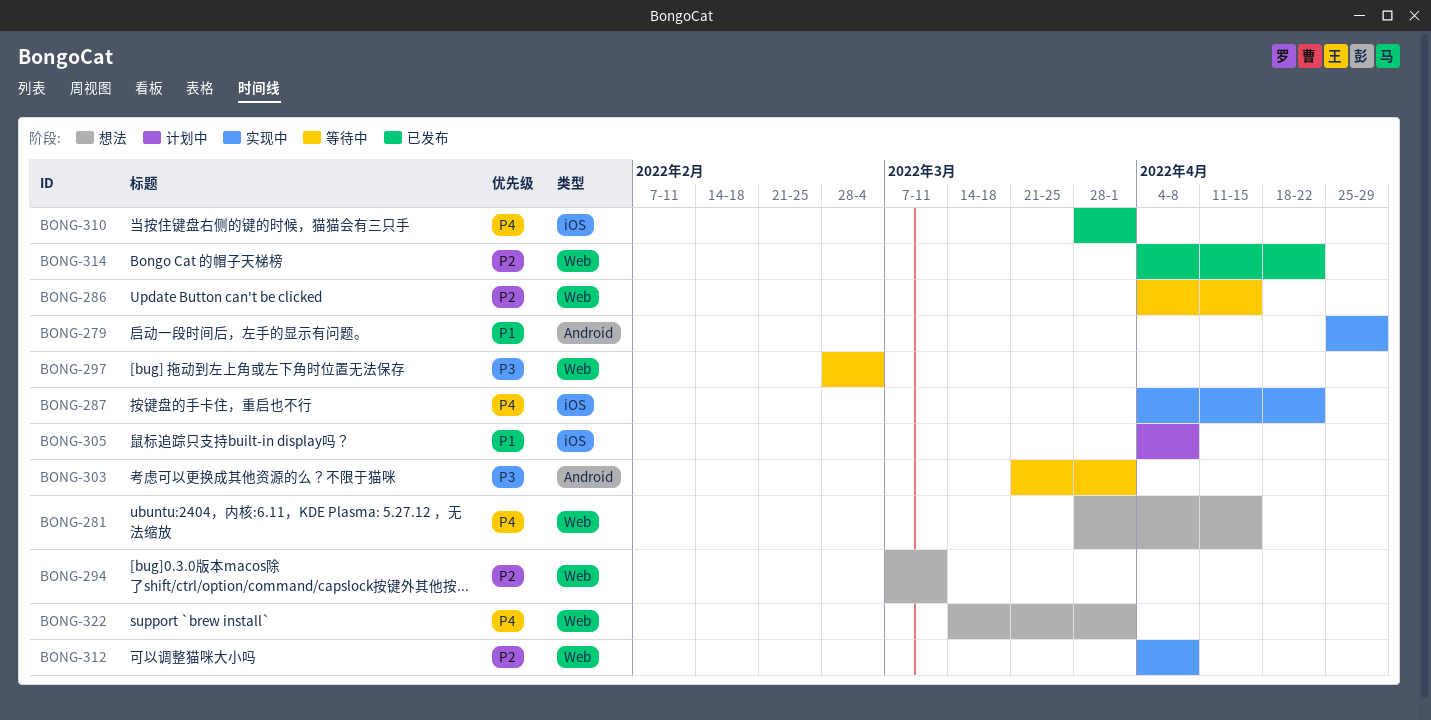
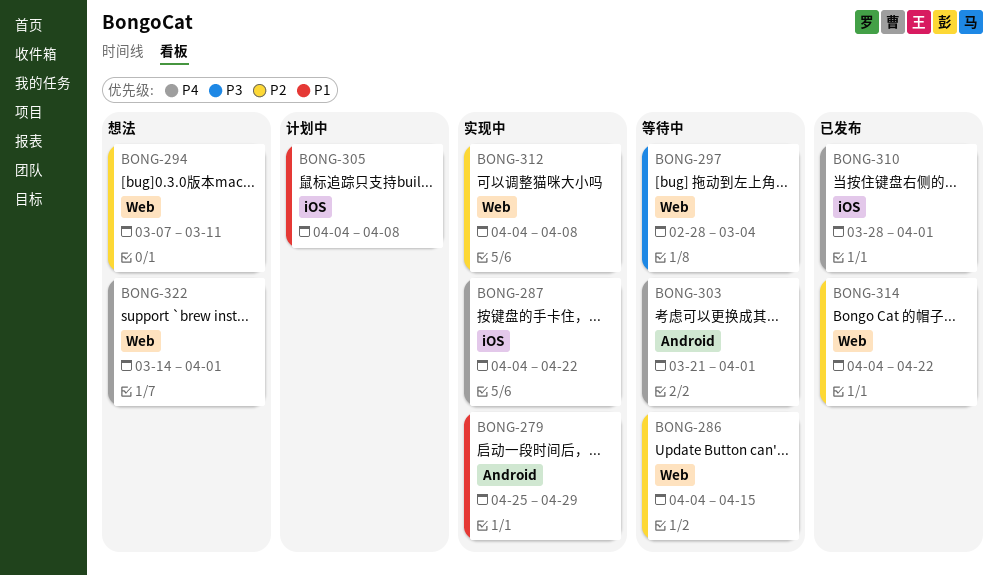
BONG-281: present -> none
BONG-303, priority: P3 -> P4

